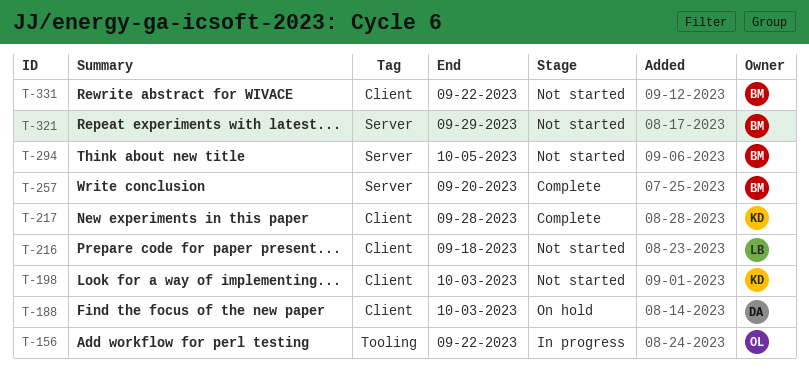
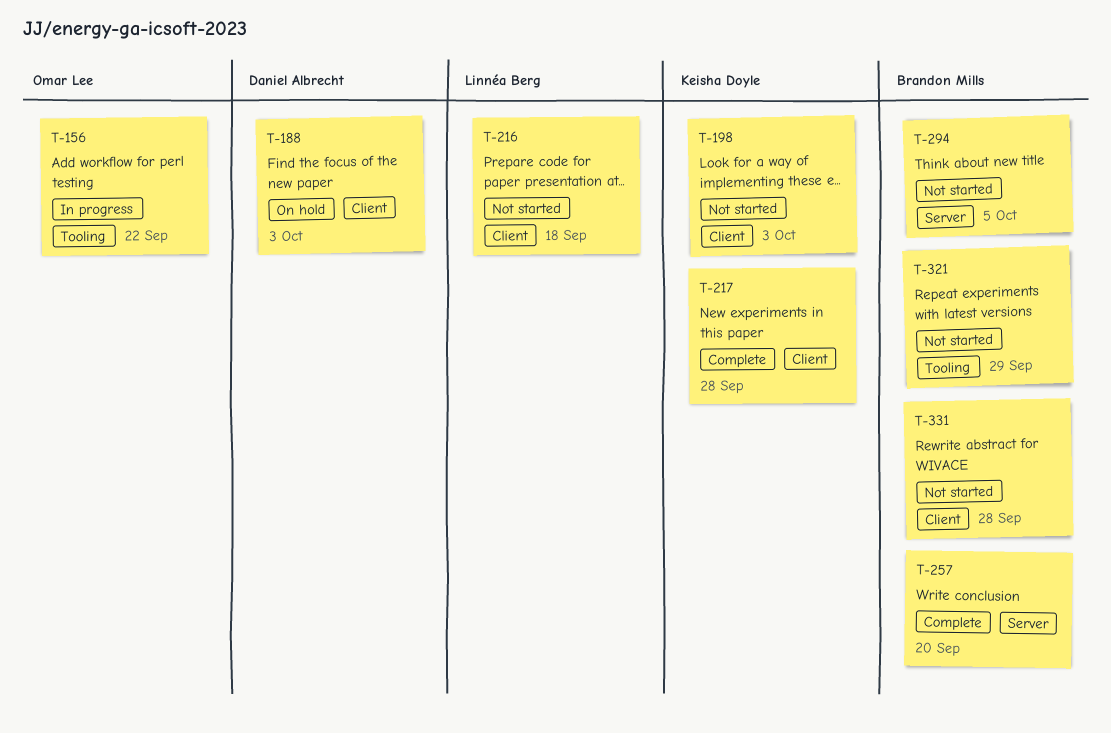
T-321, label: Server -> Tooling
T-331, due: Sep 22 -> Sep 28

